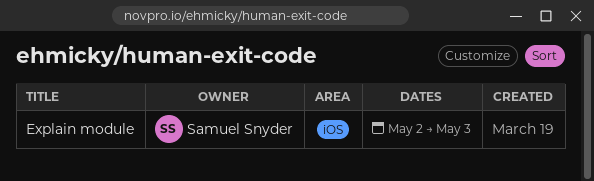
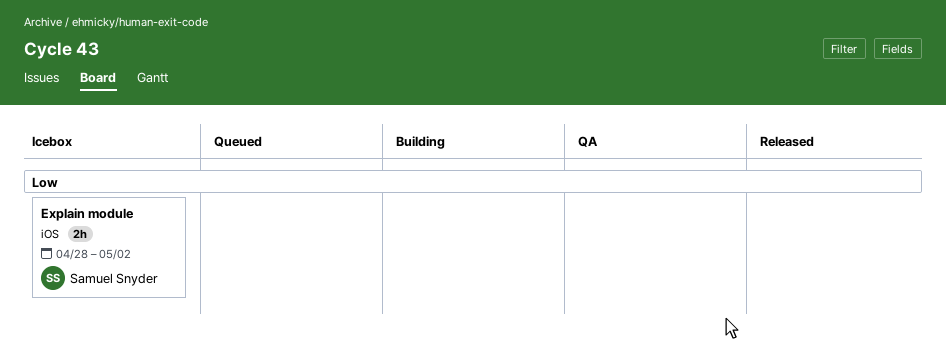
Explain module, start: May 2 -> Apr 28
Explain module, due: May 3 -> May 2

